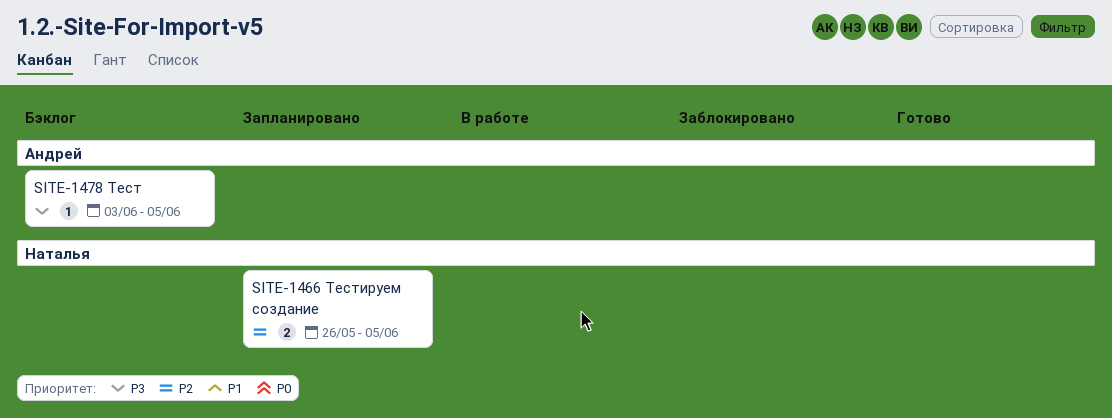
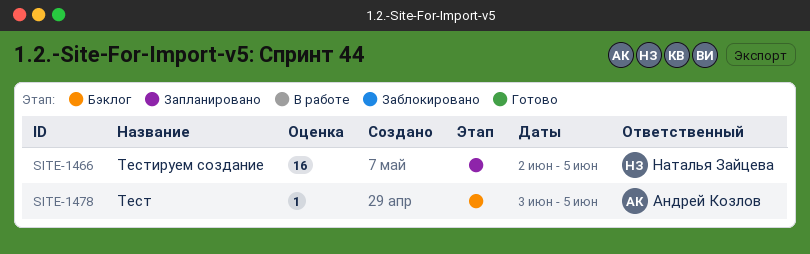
SITE-1466, estimate: 2 -> 16
SITE-1466, start: May 26 -> Jun 2

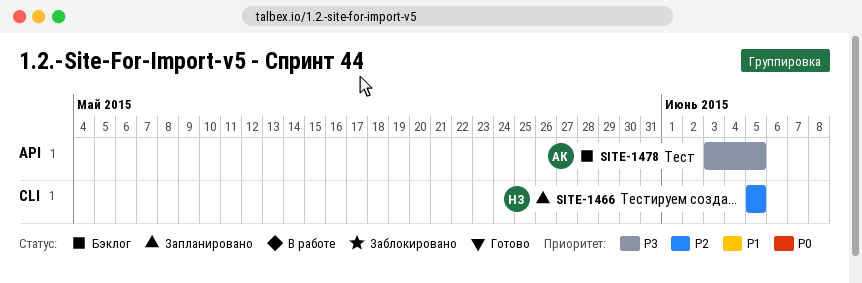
SITE-1466, start: Jun 2 -> Jun 5

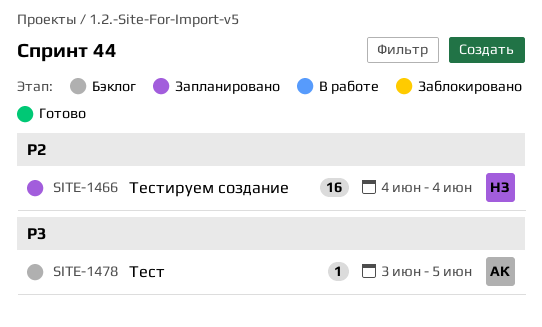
SITE-1466, start: Jun 5 -> Jun 4
SITE-1466, due: Jun 5 -> Jun 4

